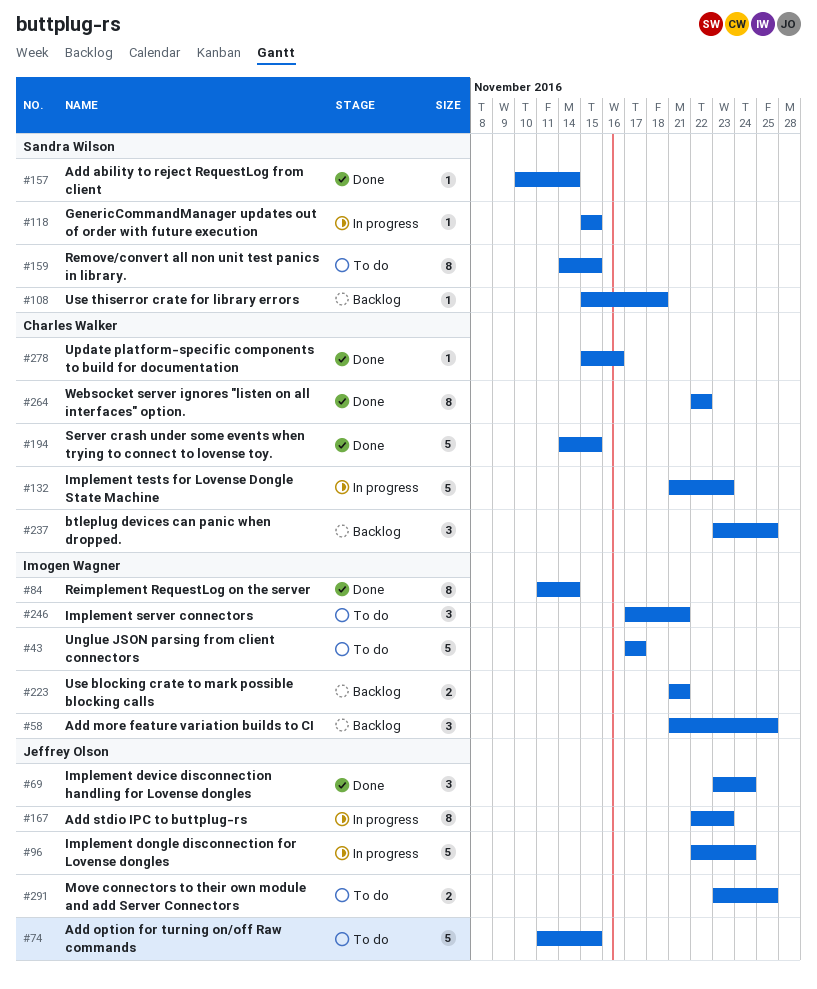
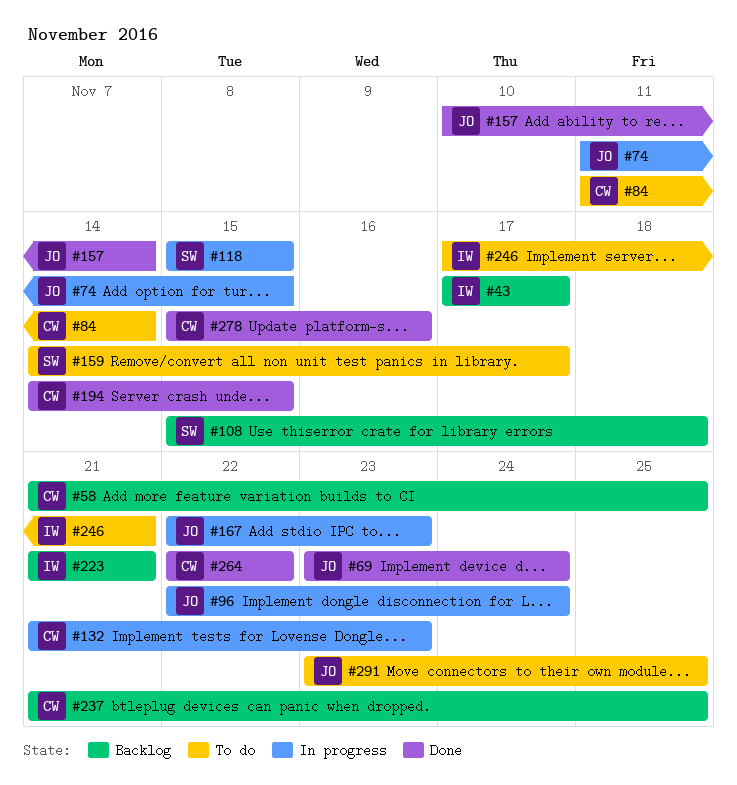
#43, status: To do -> Backlog
#58, owner: Imogen Wagner -> Charles Walker
#74, status: To do -> In progress
#84, status: Done -> To do
#84, owner: Imogen Wagner -> Charles Walker
#157, owner: Sandra Wilson -> Jeffrey Olson
#159, due: Nov 15 -> Nov 17
#237, start: Nov 23 -> Nov 21

